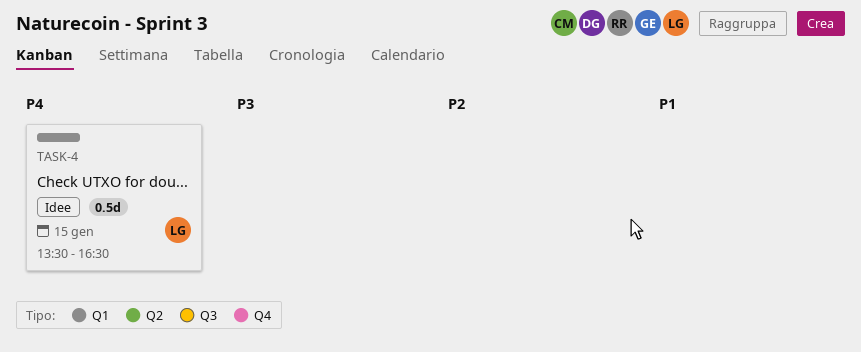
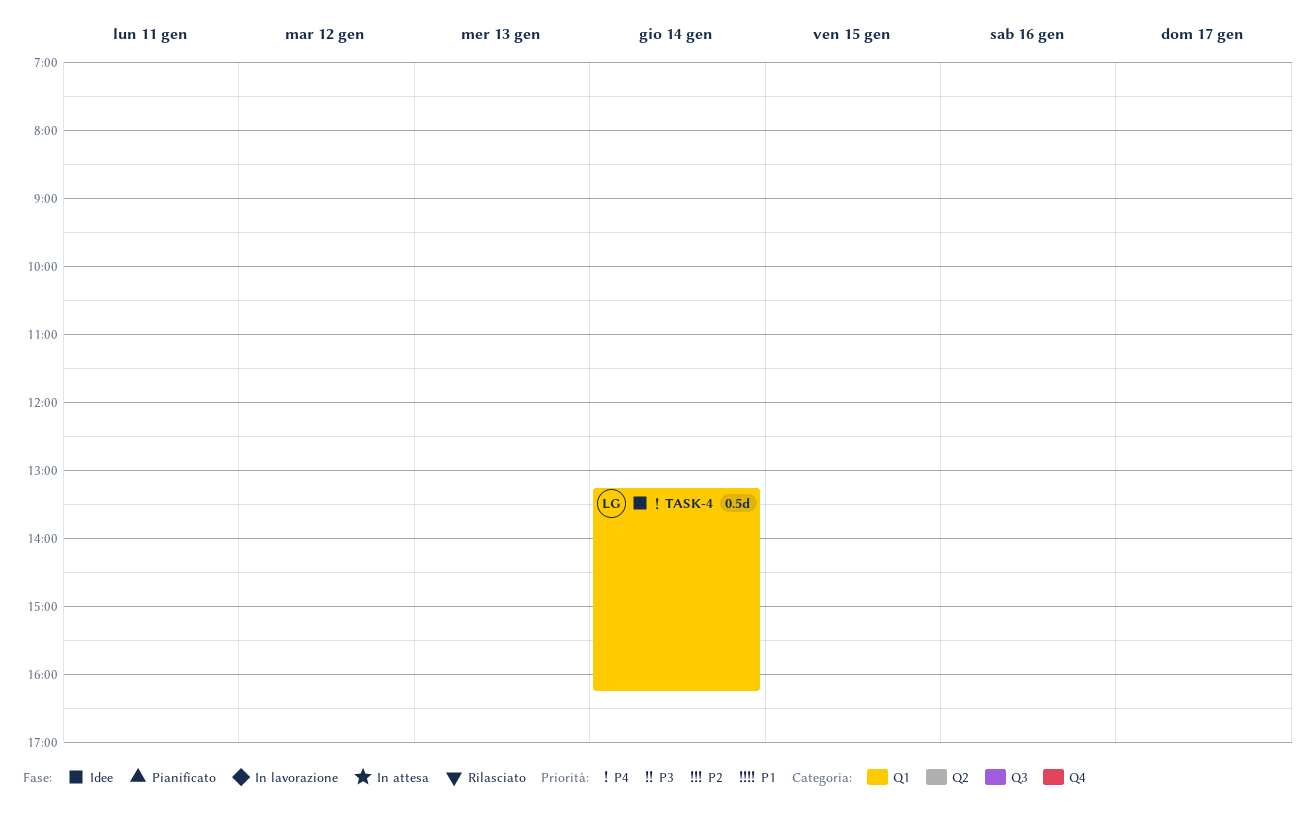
TASK-4, day: Jan 15 -> Jan 14
TASK-4, begins: 13:30 -> 13:15
TASK-4, ends: 16:30 -> 16:15

